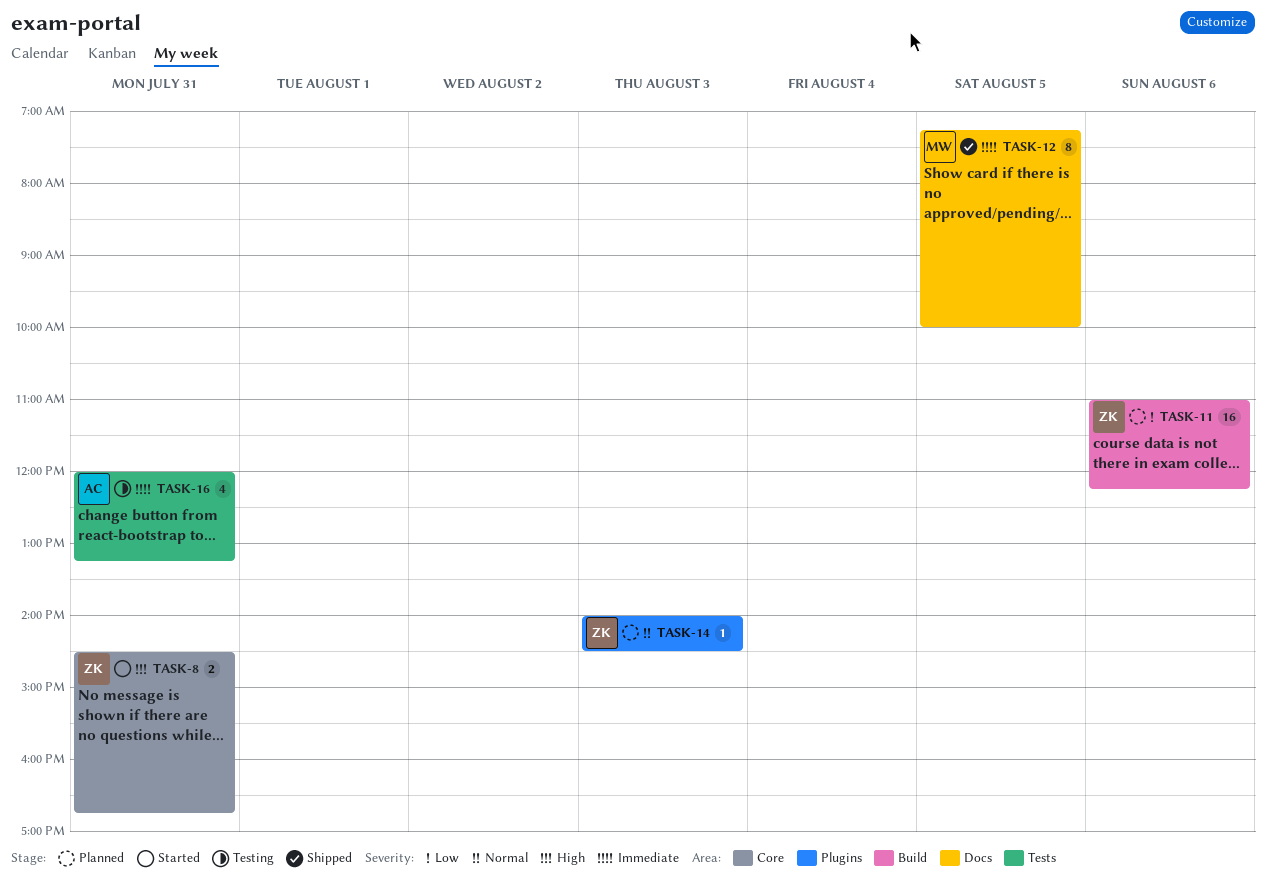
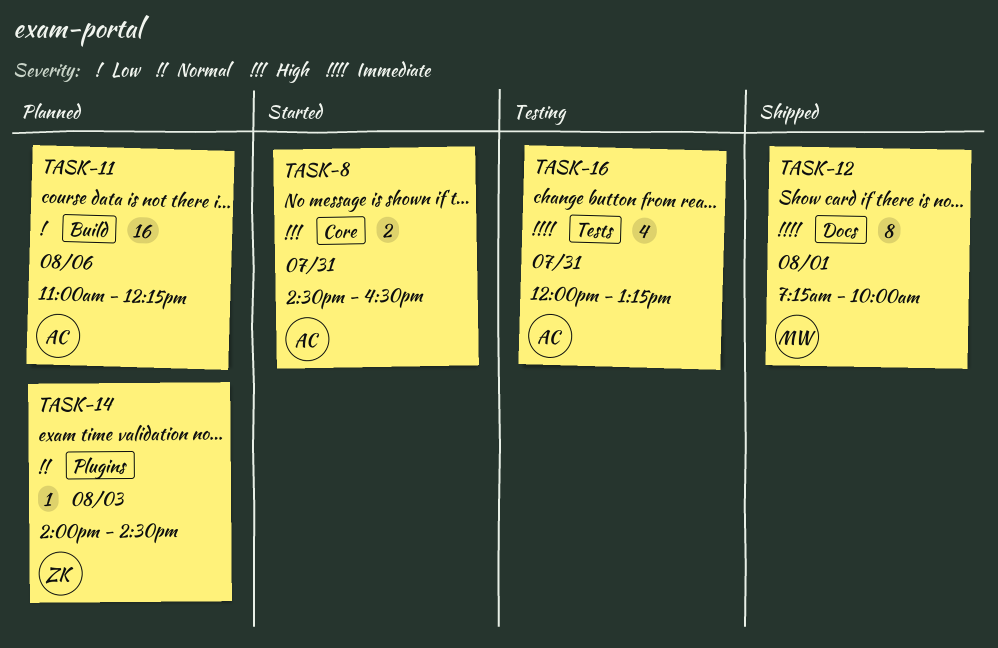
TASK-8, owner: ZK -> AC
TASK-8, ends: 16:45 -> 16:30
TASK-11, owner: ZK -> AC
TASK-12, day: Aug 5 -> Aug 1

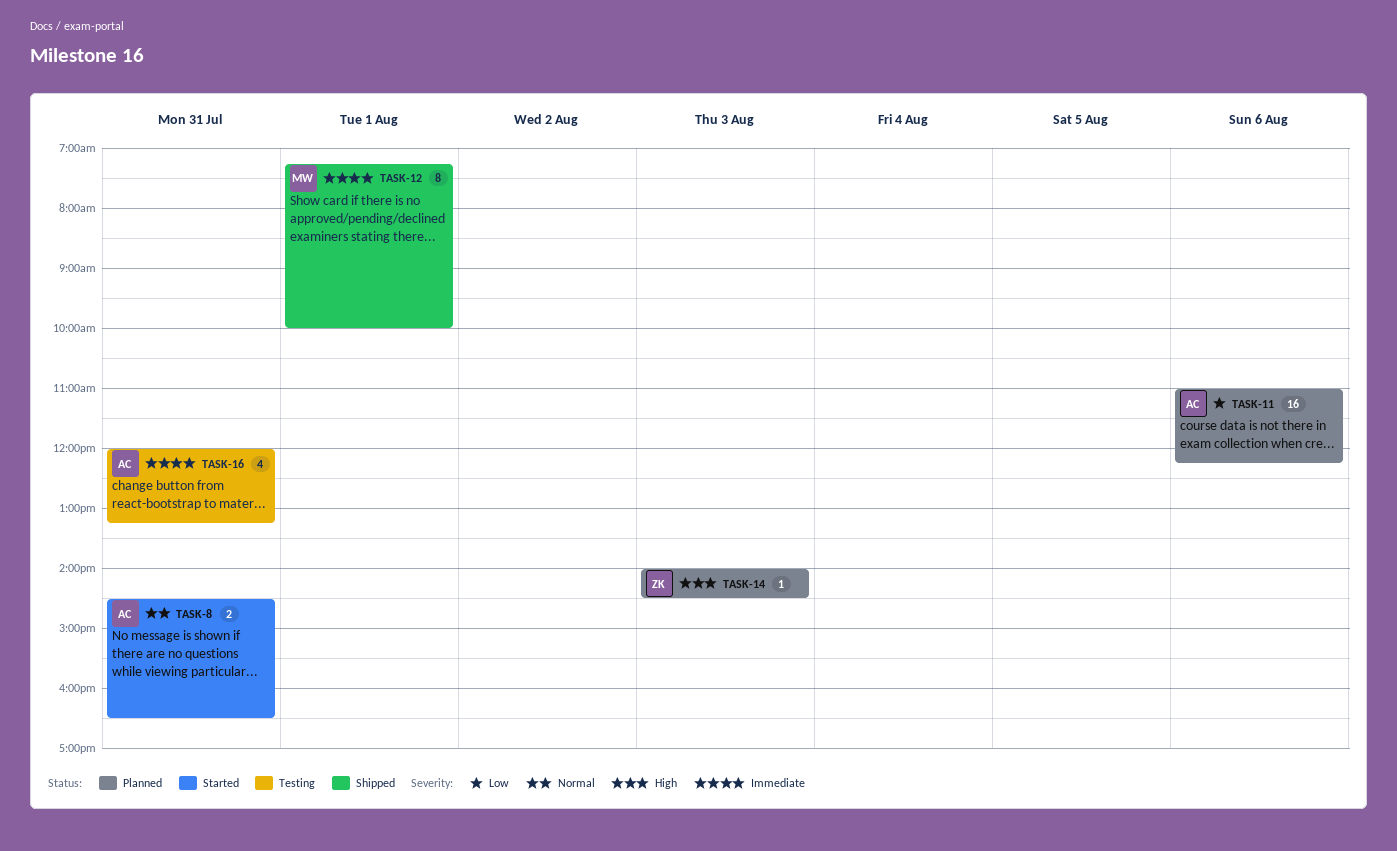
TASK-8, priority: High -> Normal
TASK-14, priority: Normal -> High

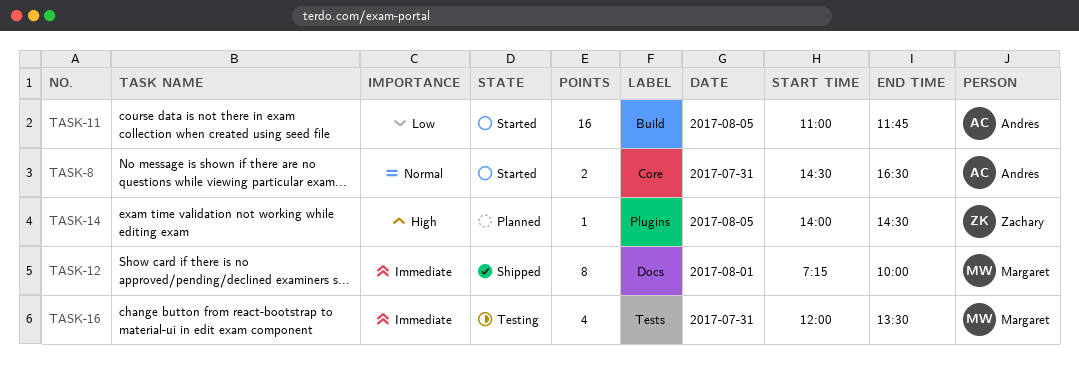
TASK-11, status: Planned -> Started
TASK-11, day: Aug 6 -> Aug 5
TASK-11, ends: 12:15 -> 11:45
TASK-14, day: Aug 3 -> Aug 5
TASK-16, owner: Andrés -> Margaret
TASK-16, ends: 13:15 -> 13:30

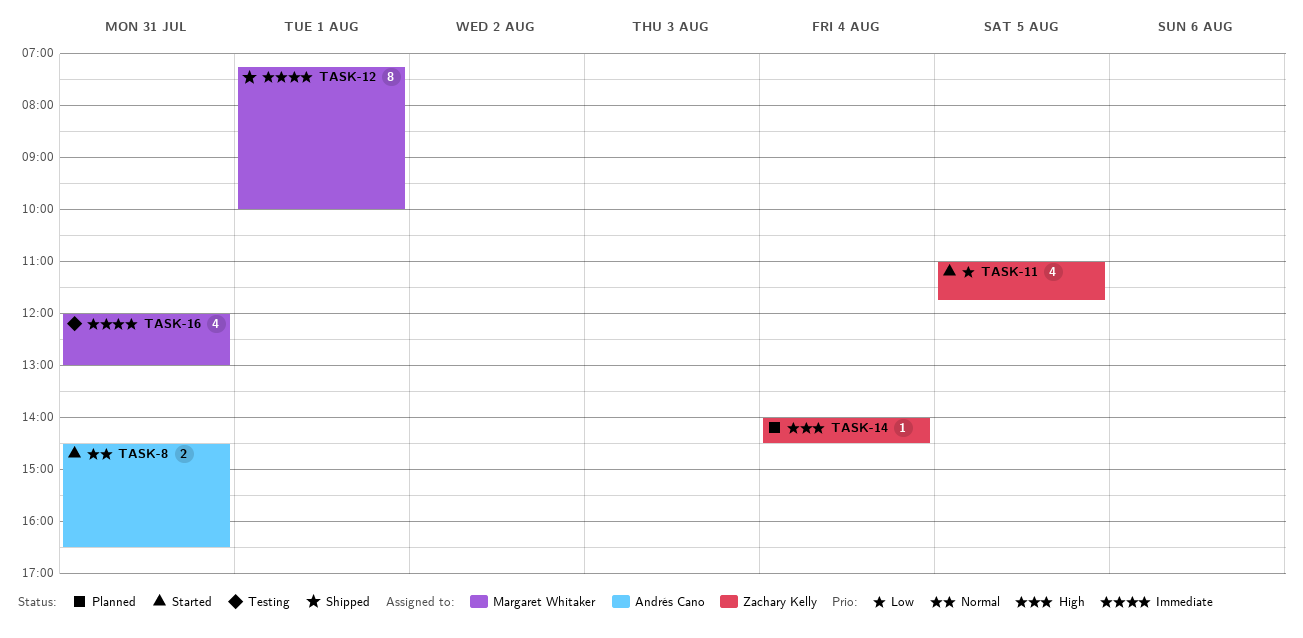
TASK-11, owner: Andrés Cano -> Zachary Kelly
TASK-11, estimate: 16 -> 4
TASK-14, day: Aug 5 -> Aug 4
TASK-16, ends: 13:30 -> 13:00

